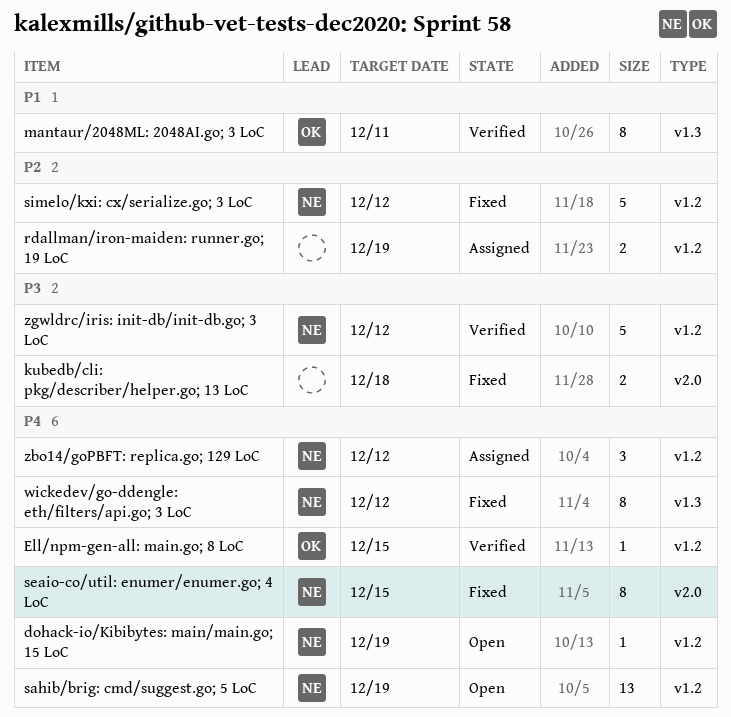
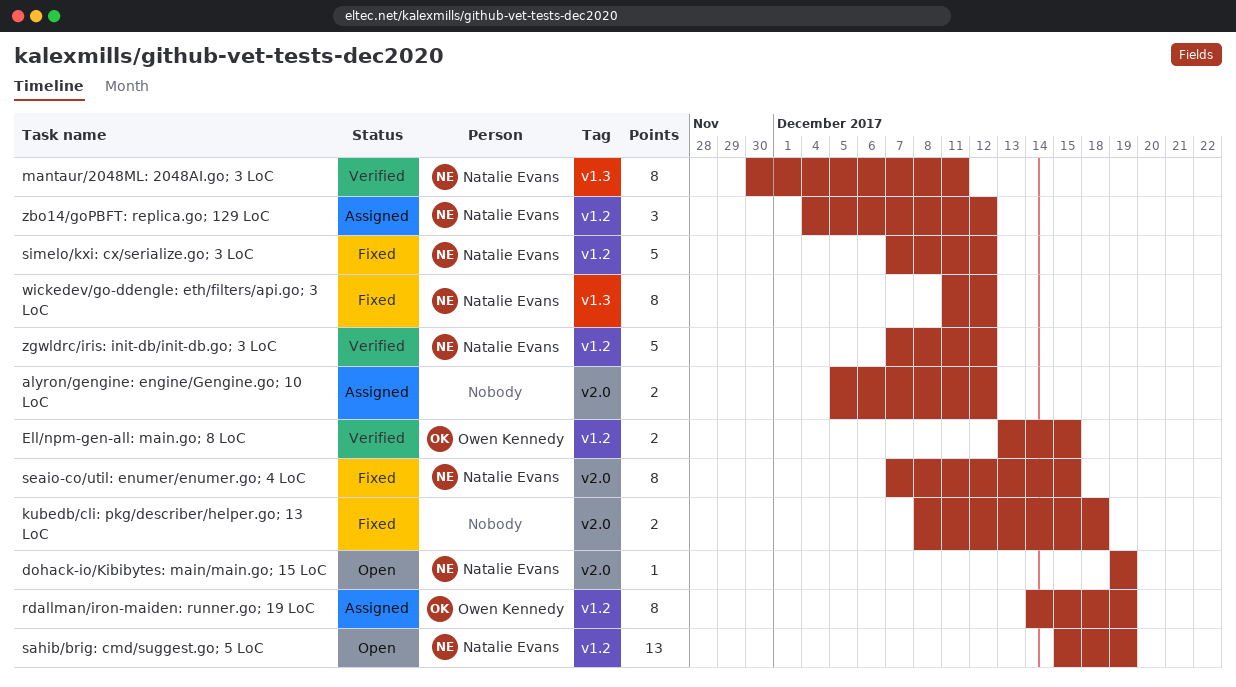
alyron/gengine: engine/Gengine.go; 10 LoC: none -> present
dohack-io/Kibibytes: main/main.go; 15 LoC, label: v1.2 -> v2.0
Ell/npm-gen-all: main.go; 8 LoC, estimate: 1 -> 2
mantaur/2048ML: 2048AI.go; 3 LoC, owner: Owen Kennedy -> Natalie Evans
rdallman/iron-maiden: runner.go; 19 LoC, owner: none -> Owen Kennedy
rdallman/iron-maiden: runner.go; 19 LoC, estimate: 2 -> 8

